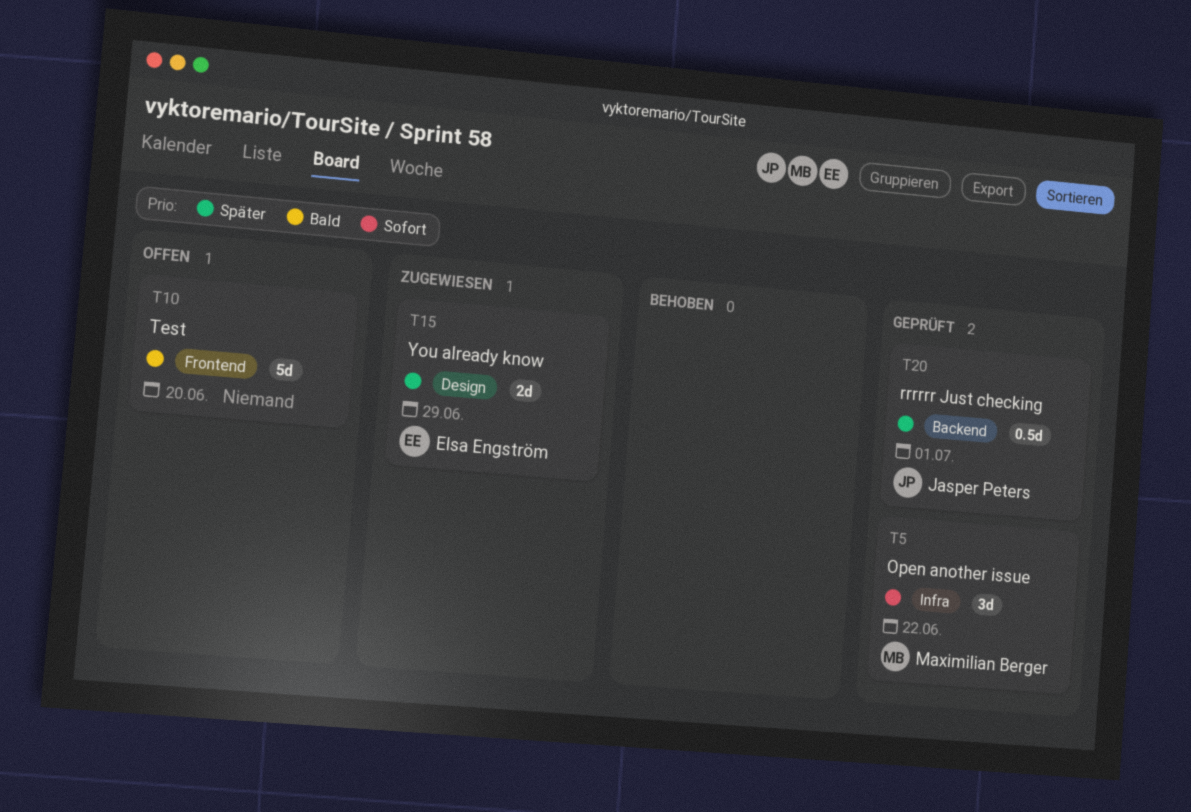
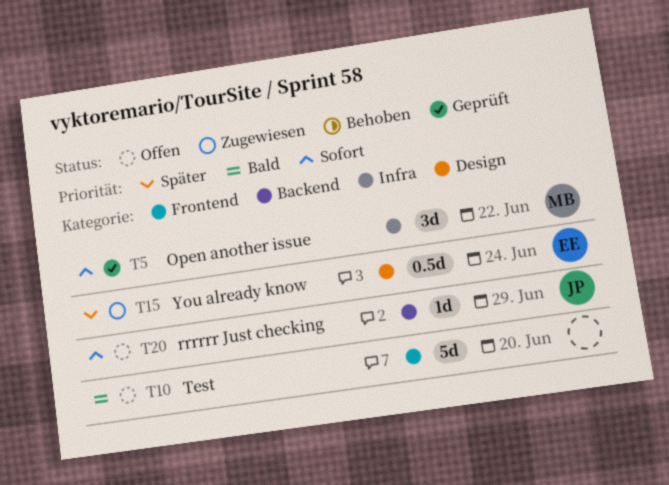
T15, estimate: 2d -> 0.5d
T15, due: Jun 29 -> Jun 24
T20, status: Geprüft -> Offen
T20, priority: Später -> Sofort
T20, estimate: 0.5d -> 1d
T20, due: Jul 1 -> Jun 29

